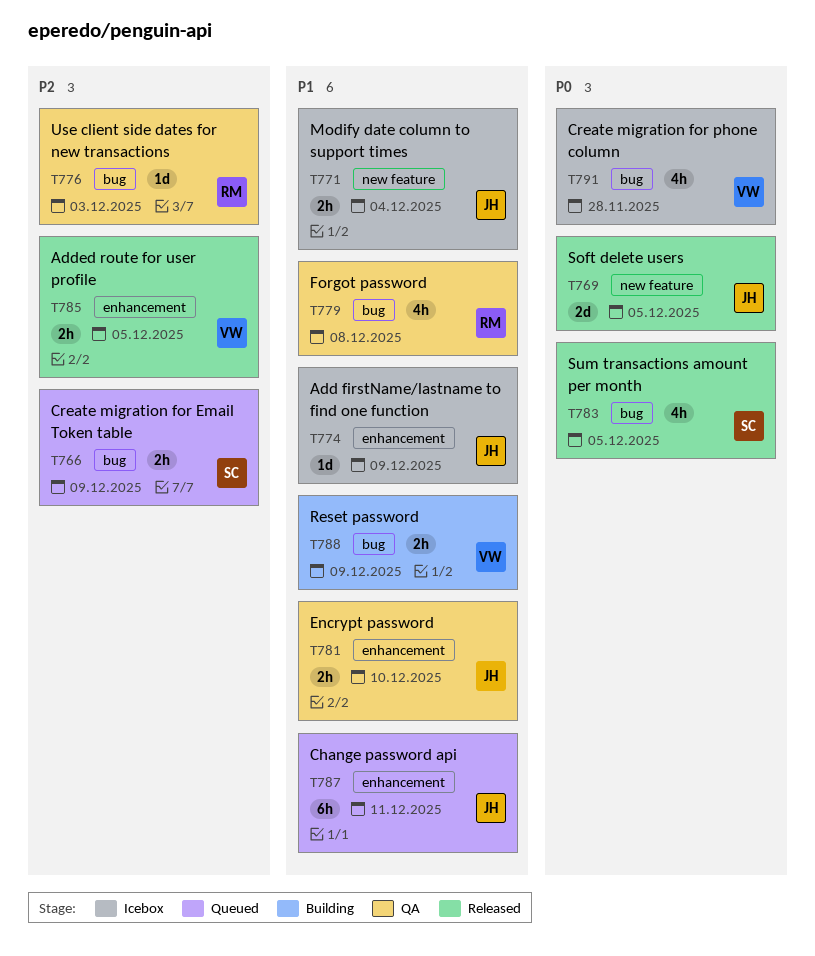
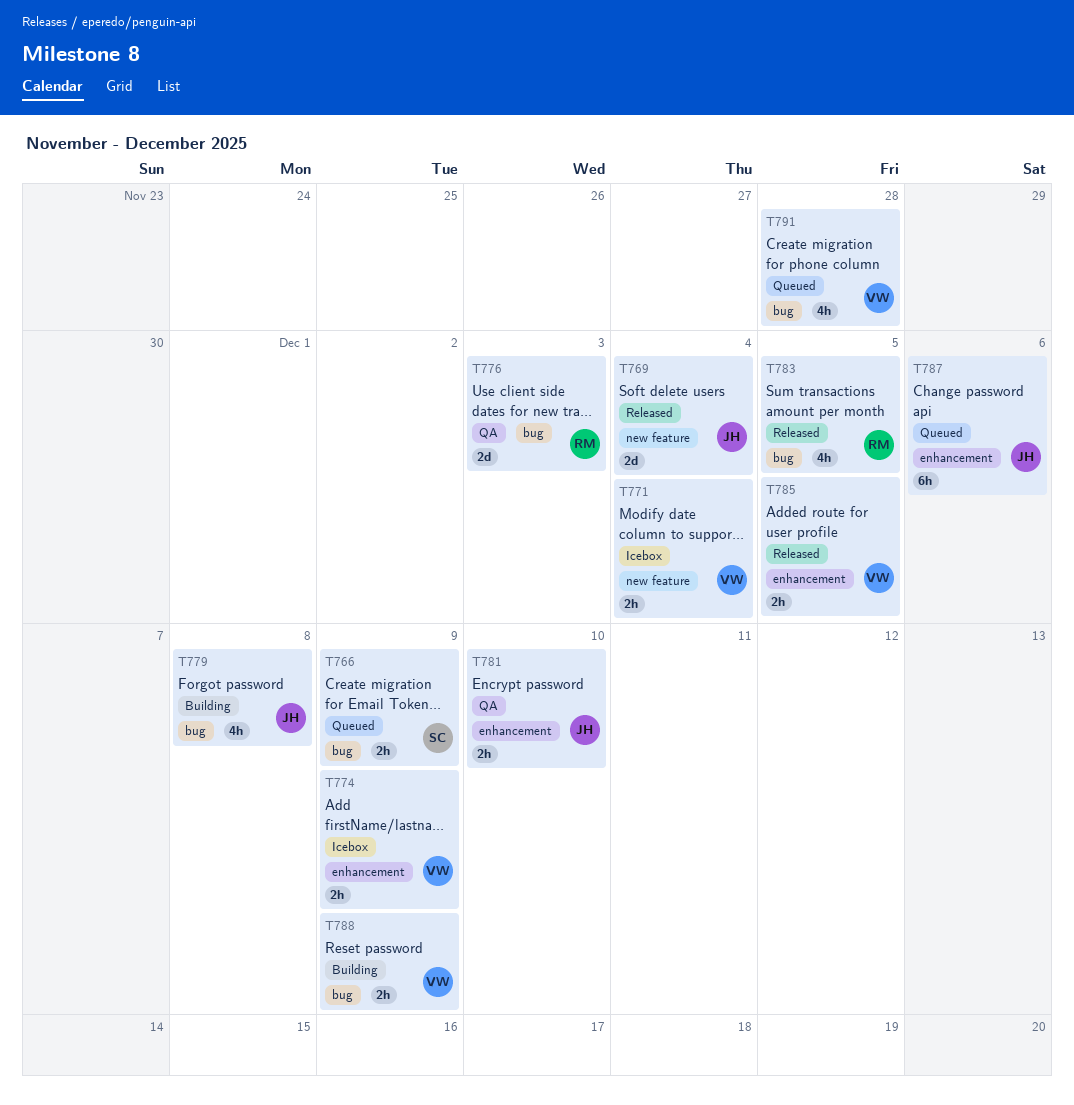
T769, due: Dec 5 -> Dec 4
T771, owner: JH -> VW
T774, owner: JH -> VW
T774, estimate: 1d -> 2h
T776, estimate: 1d -> 2d
T779, status: QA -> Building
T779, owner: RM -> JH
T783, owner: SC -> RM
T787, due: Dec 11 -> Dec 6
T791, status: Icebox -> Queued

